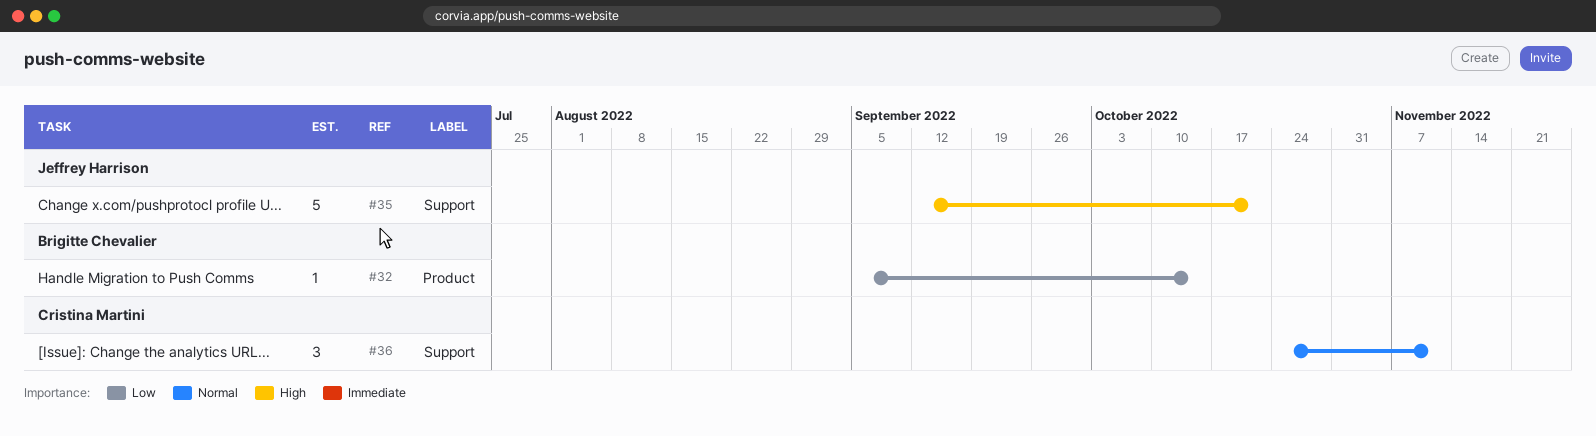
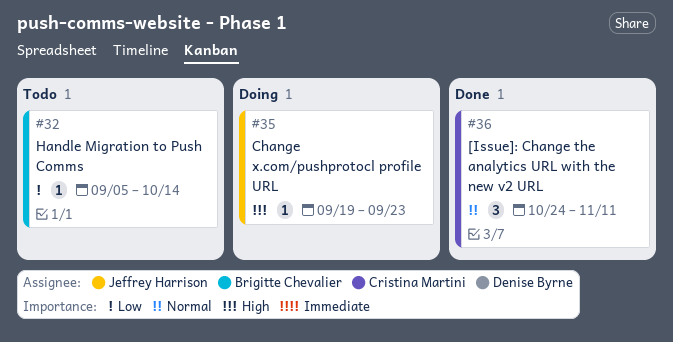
#35, estimate: 5 -> 1
#35, start: Sep 12 -> Sep 19
#35, due: Oct 21 -> Sep 23

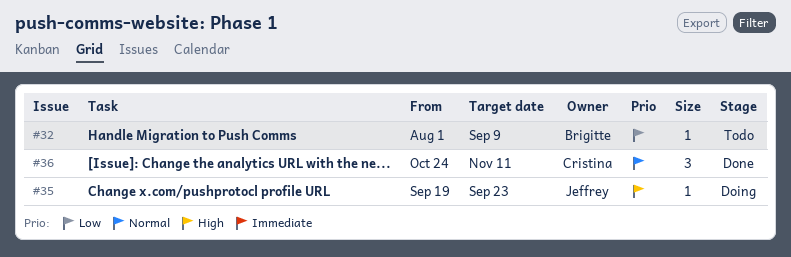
#32, start: Sep 5 -> Aug 1
#32, due: Oct 14 -> Sep 9

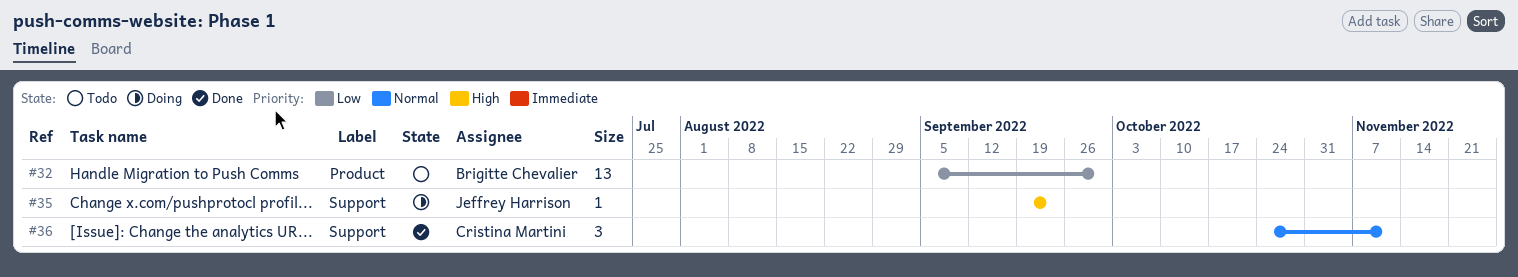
#32, estimate: 1 -> 13
#32, start: Aug 1 -> Sep 5
#32, due: Sep 9 -> Sep 30

